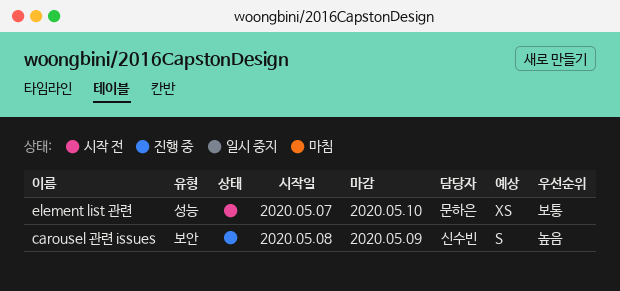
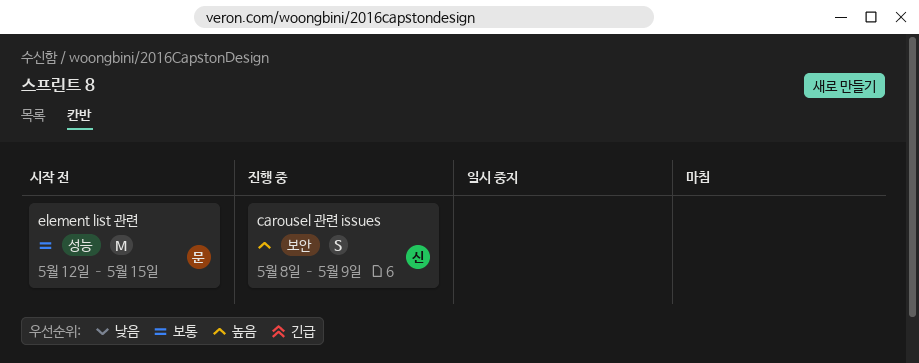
element list 관련, estimate: XS -> M
element list 관련, start: May 7 -> May 12
element list 관련, due: May 10 -> May 15

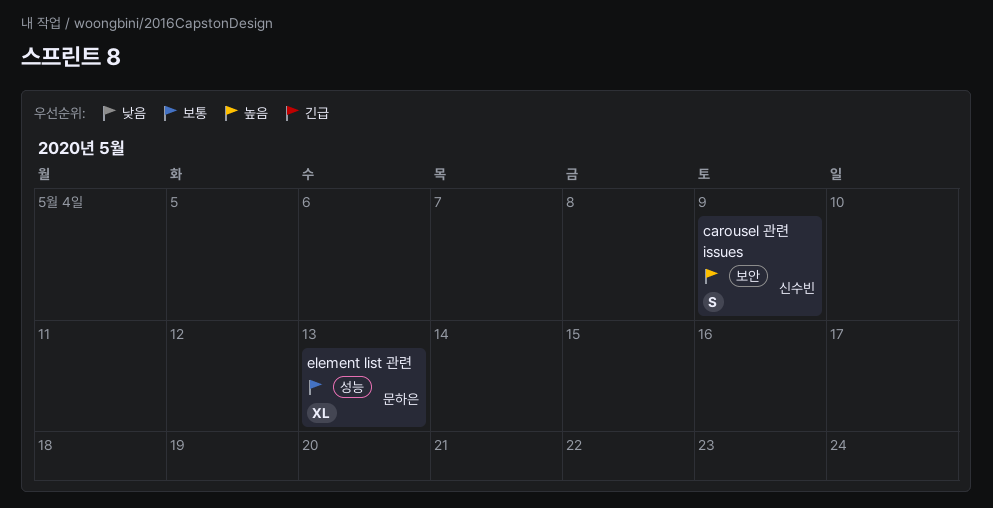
element list 관련, estimate: M -> XL
element list 관련, due: May 15 -> May 13

